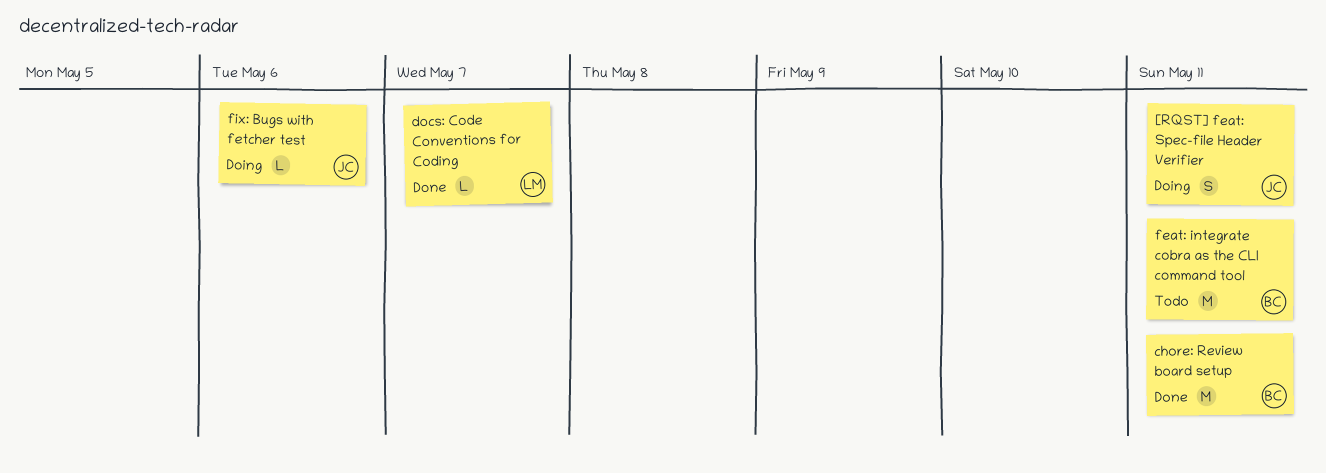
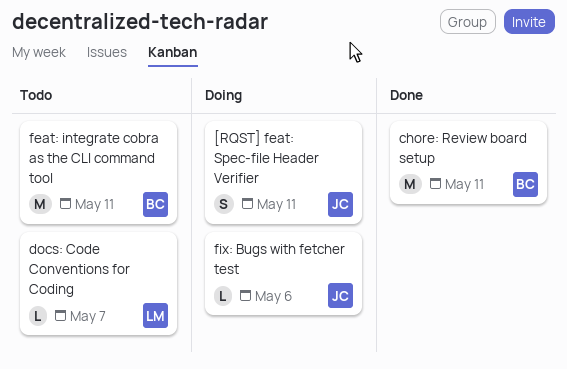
docs: Code Conventions for Coding, status: Done -> Todo

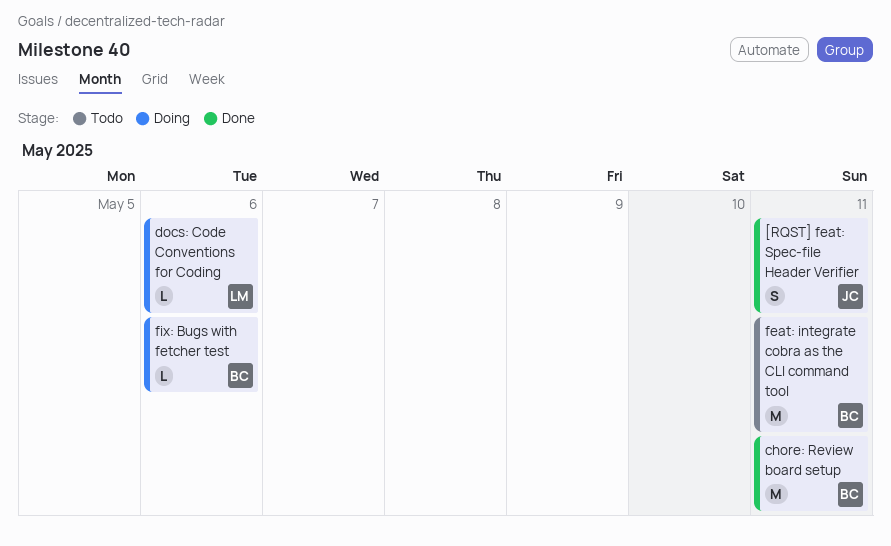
[RQST] feat: Spec-file Header Verifier, status: Doing -> Done
docs: Code Conventions for Coding, status: Todo -> Doing
docs: Code Conventions for Coding, due: May 7 -> May 6
fix: Bugs with fetcher test, owner: JC -> BC

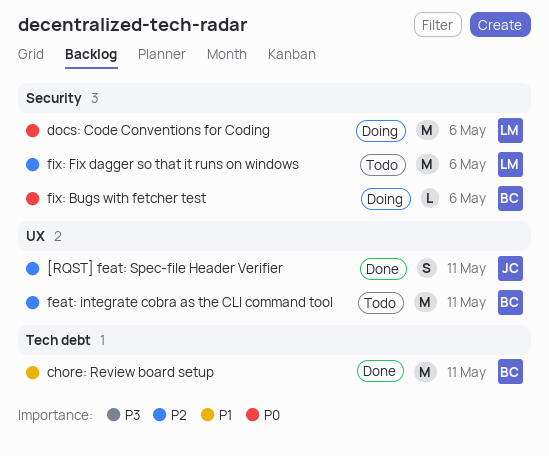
docs: Code Conventions for Coding, estimate: L -> M
fix: Fix dagger so that it runs on windows: none -> present

